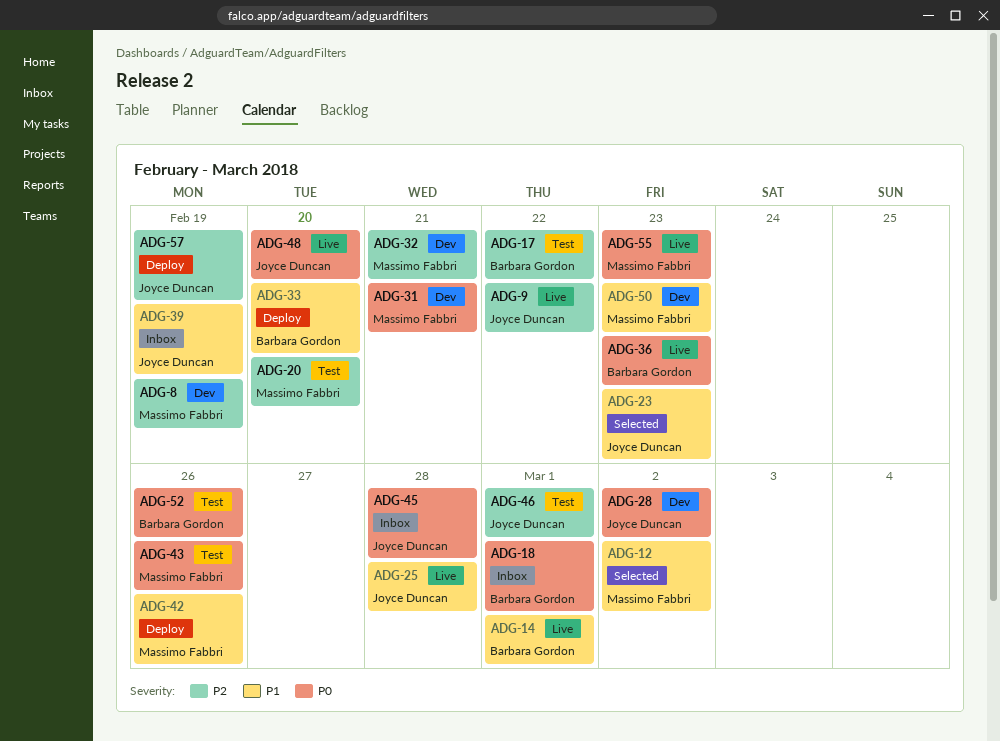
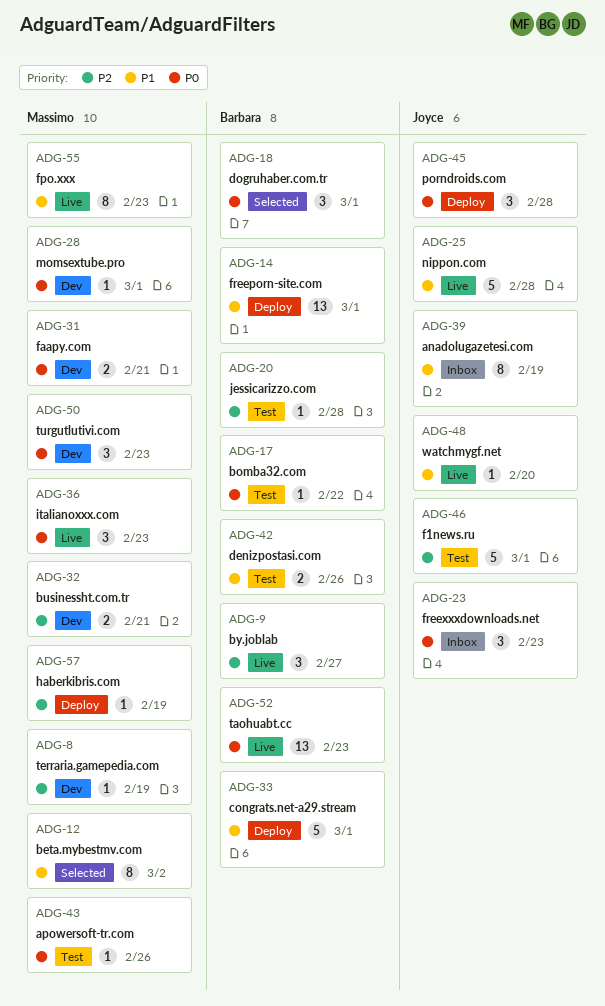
ADG-9, owner: Joyce Duncan -> Barbara Gordon
ADG-9, due: Feb 22 -> Feb 27
ADG-14, status: Live -> Deploy
ADG-17, priority: P2 -> P0
ADG-18, status: Inbox -> Selected
ADG-20, owner: Massimo Fabbri -> Barbara Gordon
ADG-20, due: Feb 20 -> Feb 28
ADG-23, status: Selected -> Inbox
ADG-23, priority: P1 -> P0
ADG-28, owner: Joyce Duncan -> Massimo Fabbri
ADG-28, due: Mar 2 -> Mar 1
ADG-33, due: Feb 20 -> Mar 1
ADG-36, owner: Barbara Gordon -> Massimo Fabbri
ADG-42, status: Deploy -> Test
ADG-42, owner: Massimo Fabbri -> Barbara Gordon
ADG-45, status: Inbox -> Deploy
ADG-48, priority: P0 -> P1
ADG-50, priority: P1 -> P0
ADG-52, status: Test -> Live
ADG-52, due: Feb 26 -> Feb 23
ADG-55, priority: P0 -> P1
ADG-57, owner: Joyce Duncan -> Massimo Fabbri

